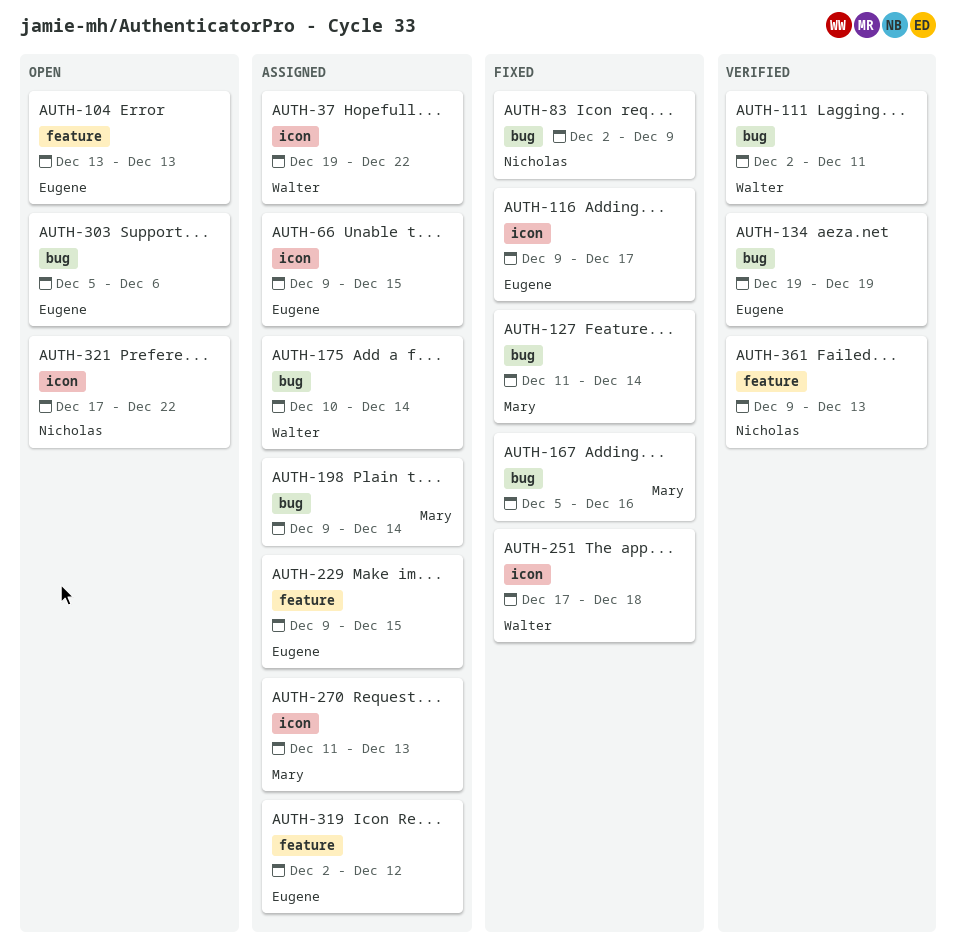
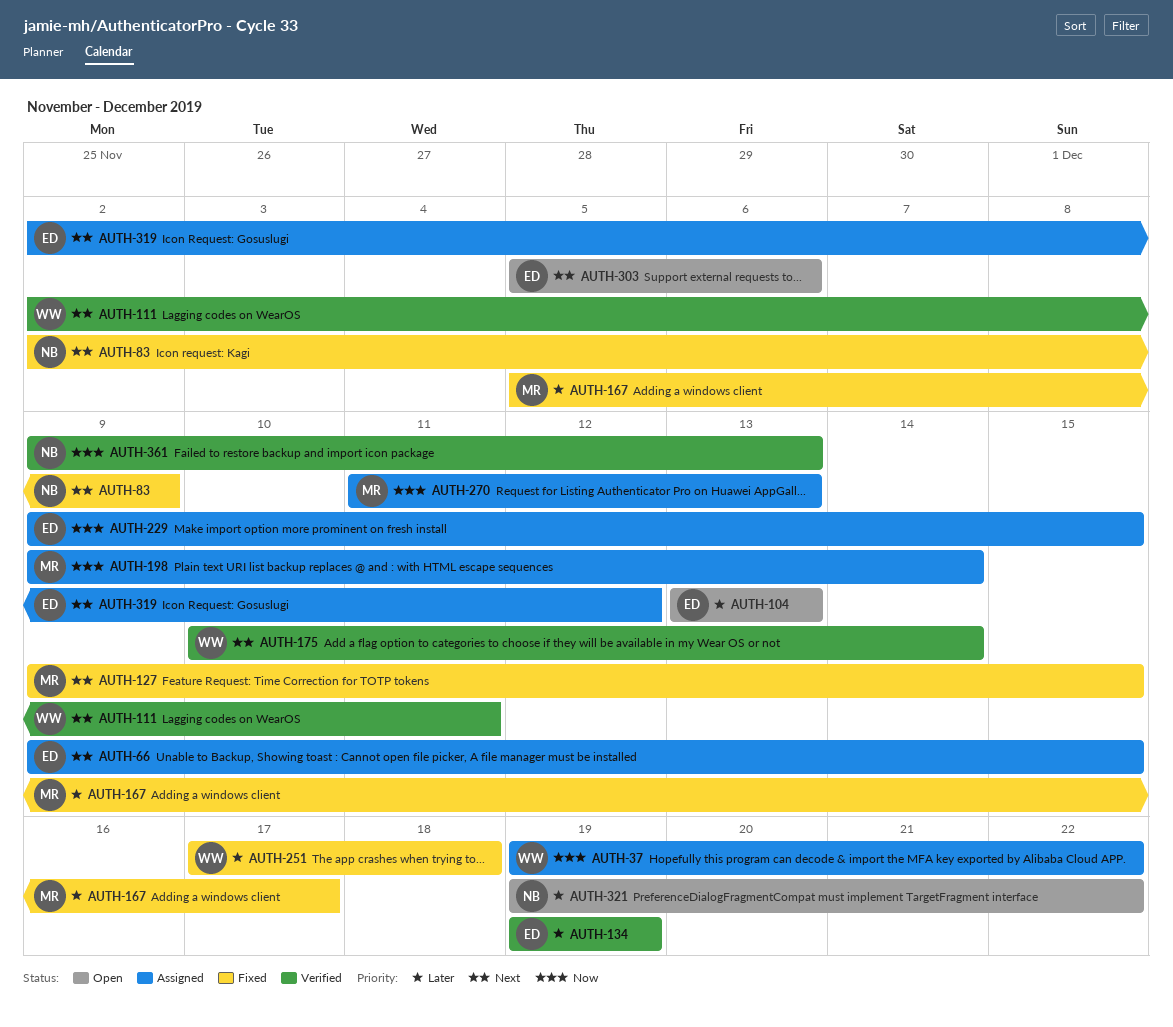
AUTH-116: present -> none
AUTH-127, start: Dec 11 -> Dec 9
AUTH-127, due: Dec 14 -> Dec 15
AUTH-167, due: Dec 16 -> Dec 17
AUTH-175, status: Assigned -> Verified
AUTH-321, start: Dec 17 -> Dec 19

